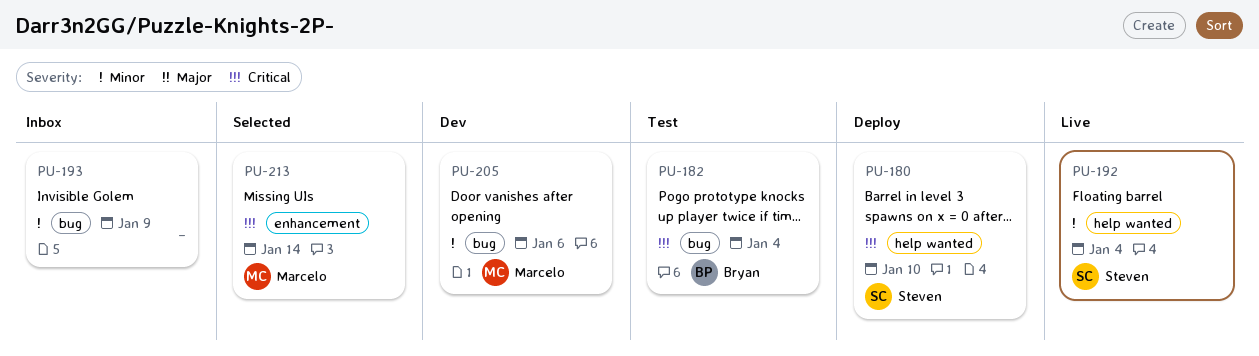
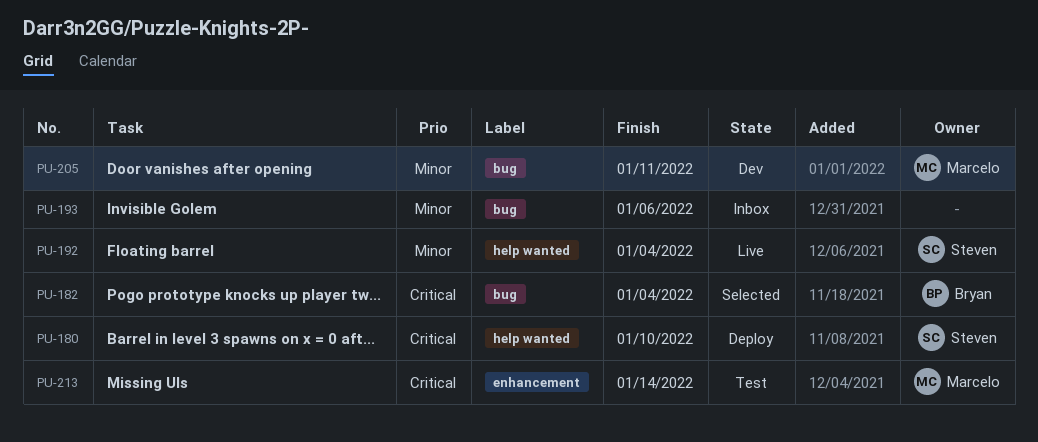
PU-182, status: Test -> Selected
PU-193, due: Jan 9 -> Jan 6
PU-205, due: Jan 6 -> Jan 11
PU-213, status: Selected -> Test

